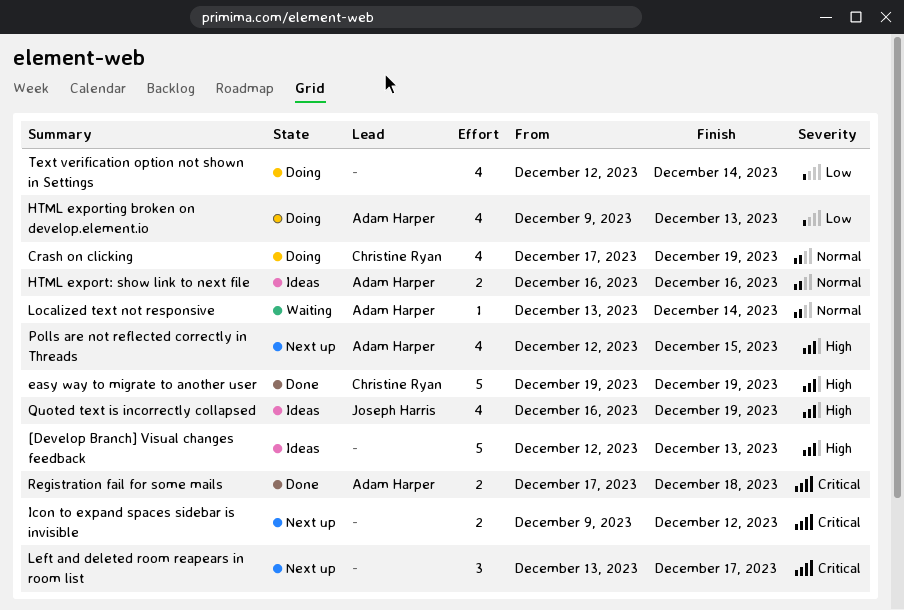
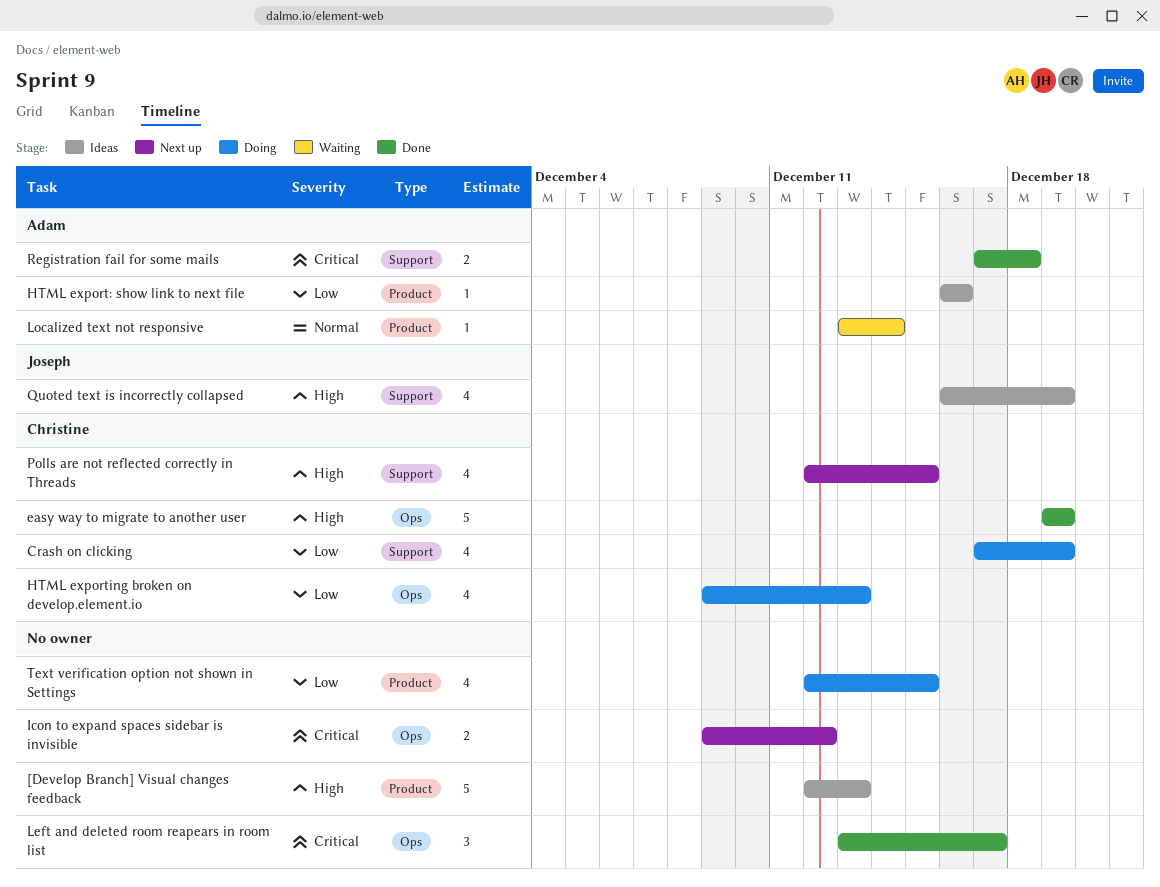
Crash on clicking, priority: Normal -> Low
HTML export: show link to next file, priority: Normal -> Low
HTML export: show link to next file, estimate: 2 -> 1
HTML exporting broken on develop.element.io, owner: Adam Harper -> Christine Ryan
Left and deleted room reapears in room list, status: Next up -> Done
Polls are not reflected correctly in Threads, owner: Adam Harper -> Christine Ryan
Text verification option not shown in Settings, due: Dec 14 -> Dec 15

